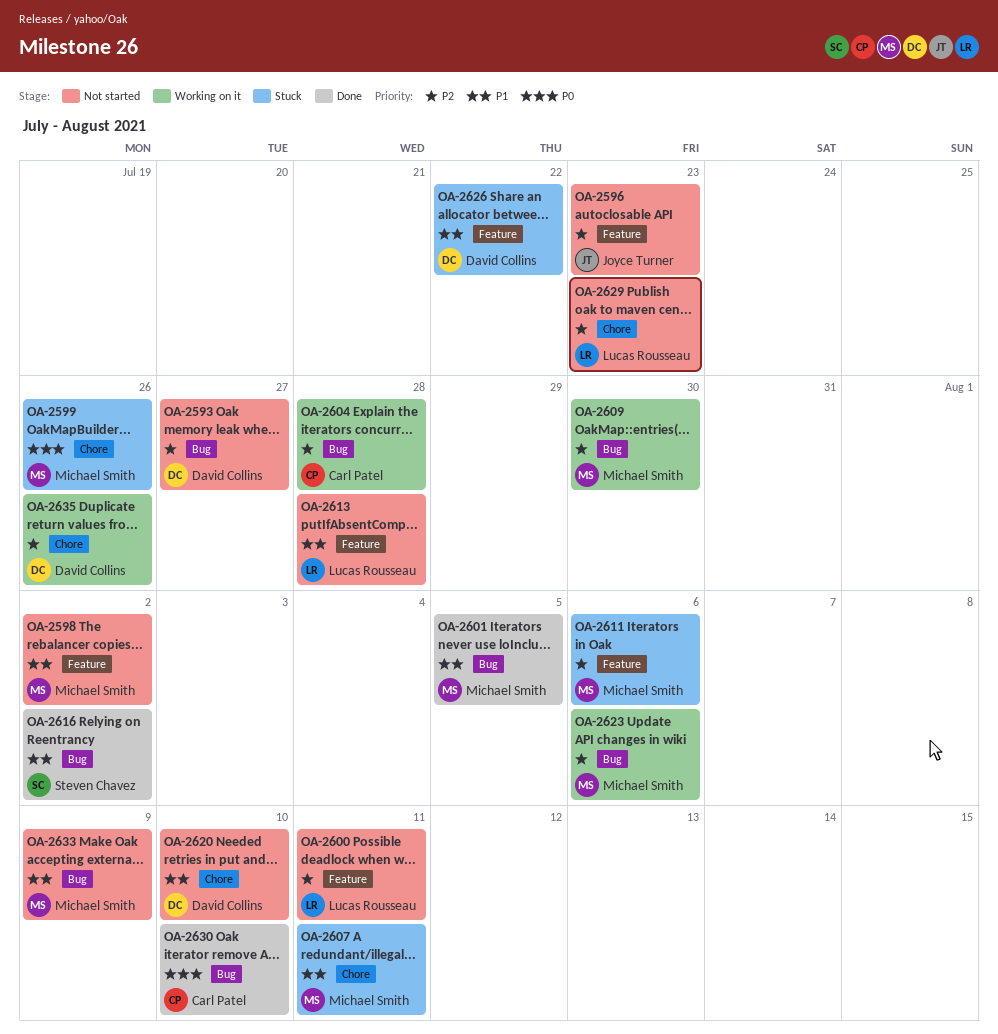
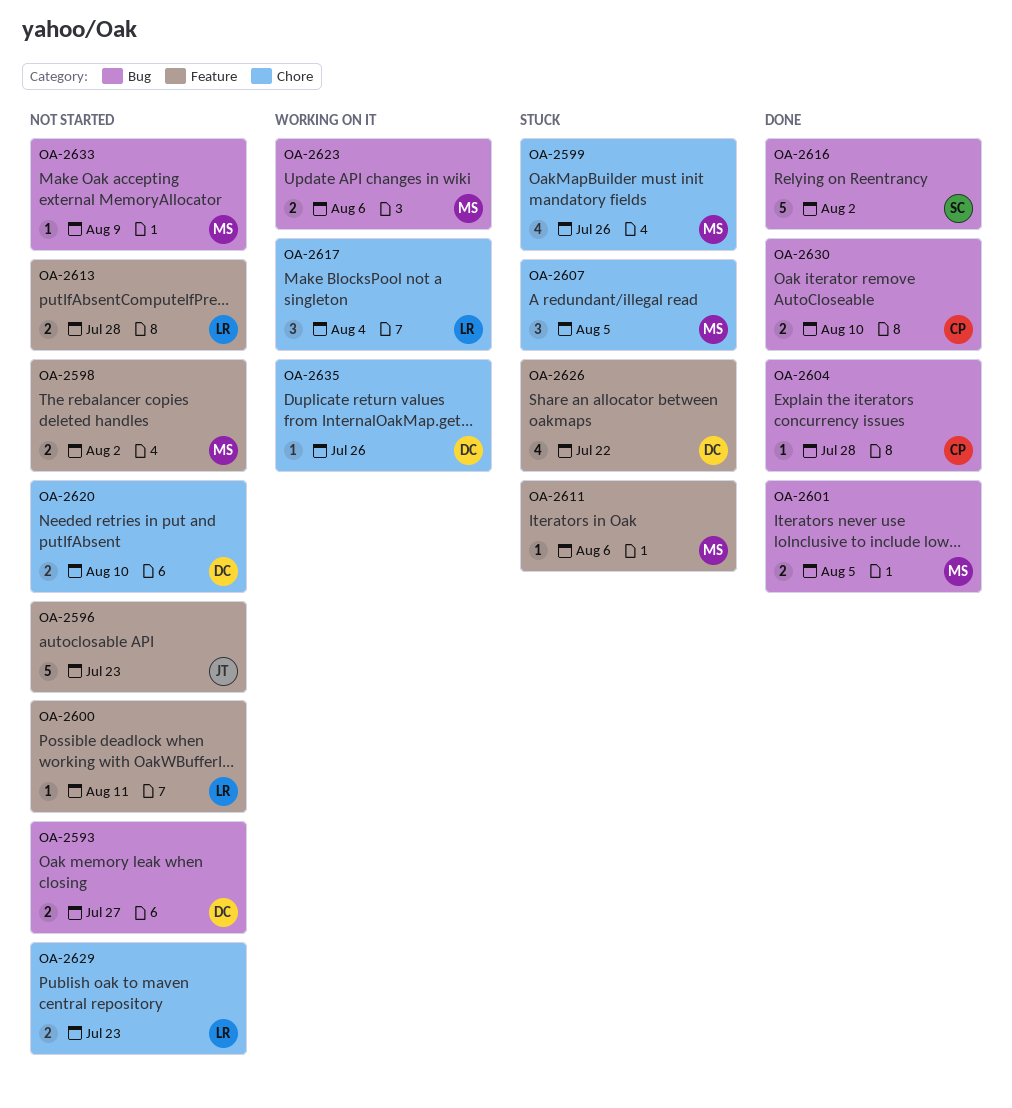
OA-2604, status: Working on it -> Done
OA-2607, due: Aug 11 -> Aug 5
OA-2609: present -> none
OA-2617: none -> present

